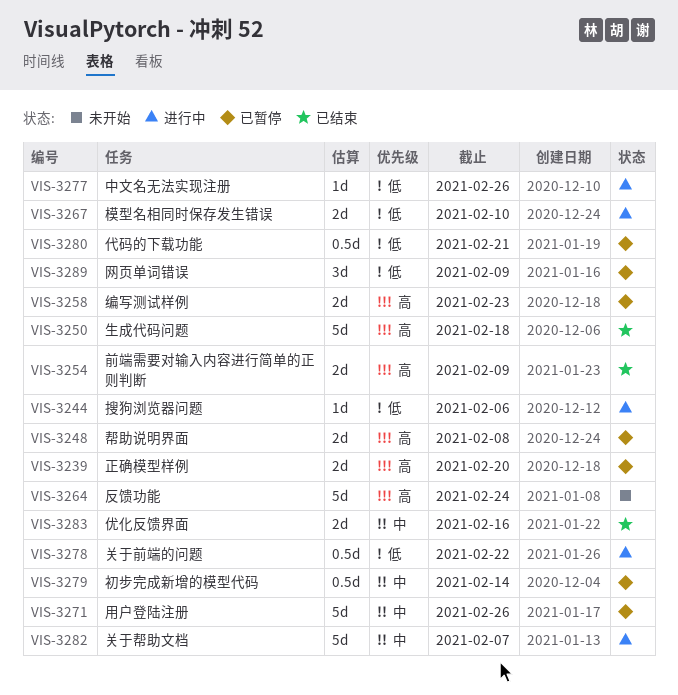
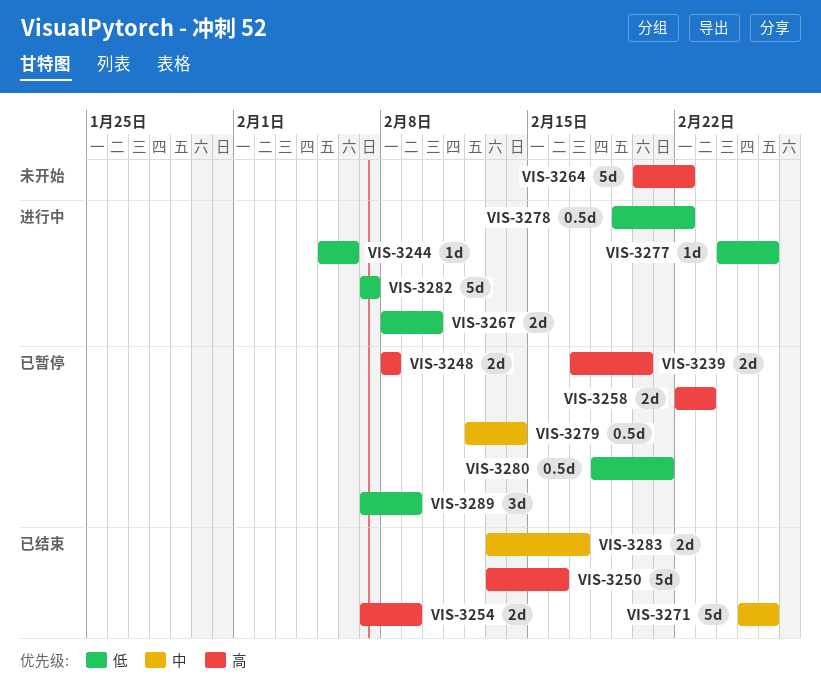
VIS-3250, due: Feb 18 -> Feb 16
VIS-3264, due: Feb 24 -> Feb 22
VIS-3271, status: 已暂停 -> 已结束
VIS-3282, priority: 中 -> 低
VIS-3283, due: Feb 16 -> Feb 17

